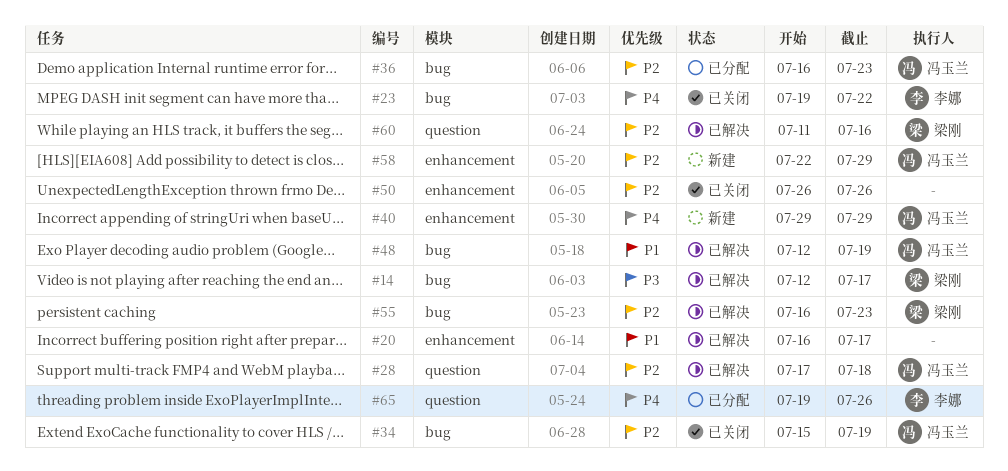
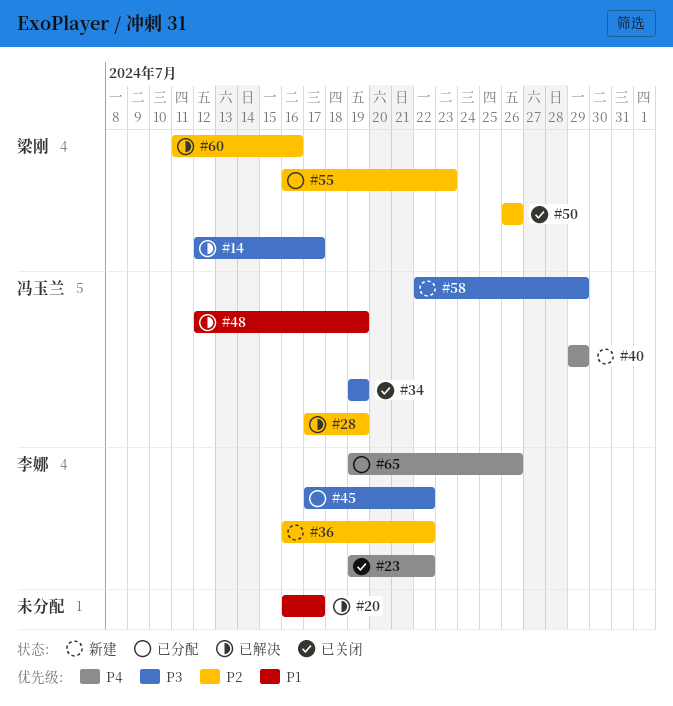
#28, due: Jul 18 -> Jul 19
#34, priority: P2 -> P3
#34, start: Jul 15 -> Jul 19
#36, status: 已分配 -> 新建
#36, owner: 冯玉兰 -> 李娜
#36, due: Jul 23 -> Jul 22
#45: none -> present
#50, owner: none -> 梁刚
#55, status: 已解决 -> 已分配
#58, priority: P2 -> P3

